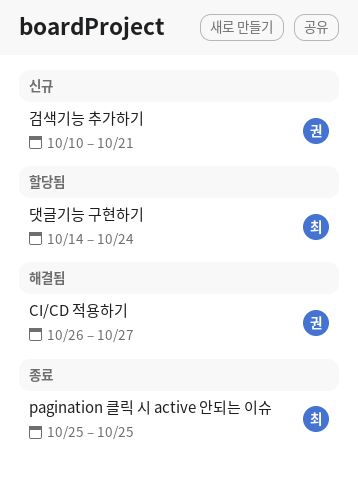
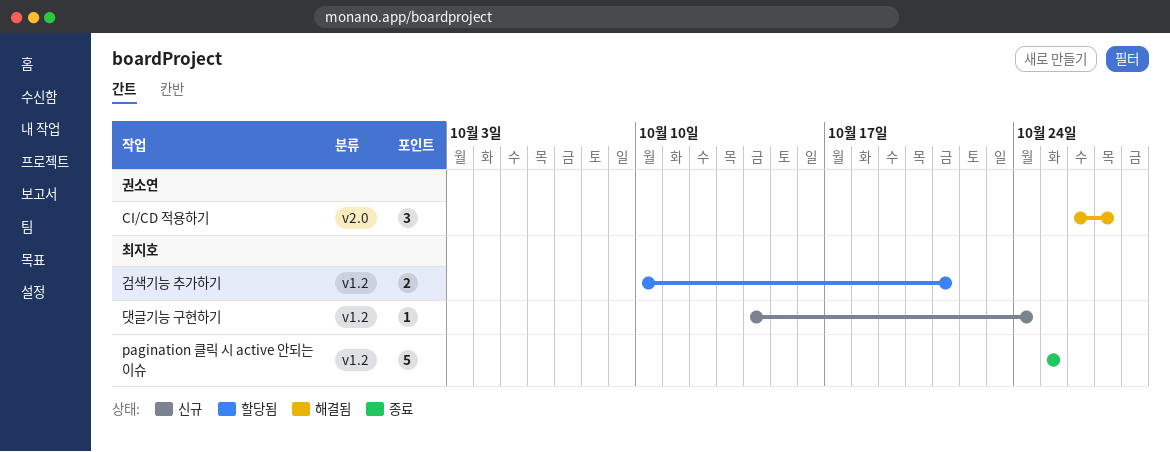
검색기능 추가하기, status: 신규 -> 할당됨
검색기능 추가하기, owner: 권소연 -> 최지호
댓글기능 구현하기, status: 할당됨 -> 신규

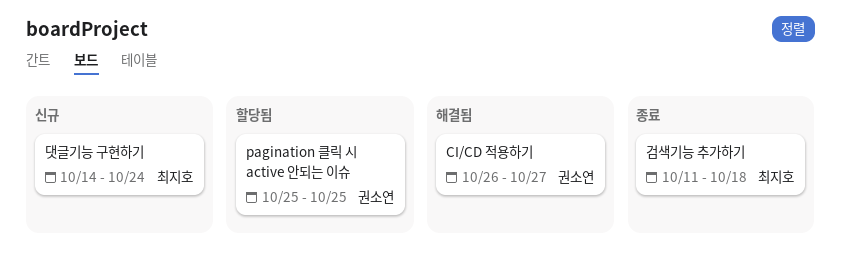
pagination 클릭 시 active 안되는 이슈, status: 종료 -> 할당됨
pagination 클릭 시 active 안되는 이슈, owner: 최지호 -> 권소연
검색기능 추가하기, status: 할당됨 -> 종료
검색기능 추가하기, start: Oct 10 -> Oct 11
검색기능 추가하기, due: Oct 21 -> Oct 18

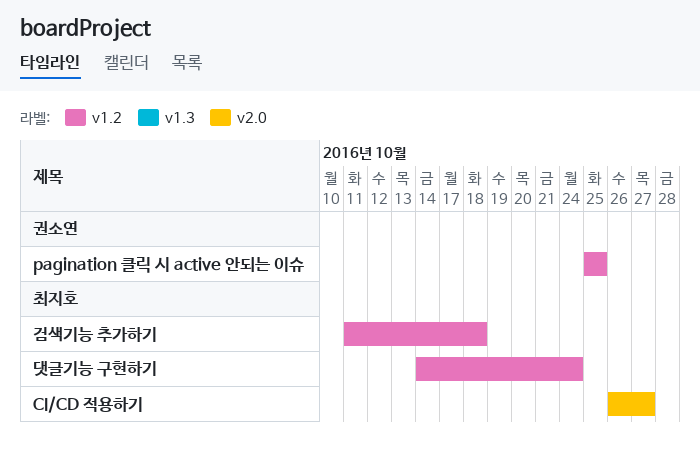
CI/CD 적용하기, owner: 권소연 -> 최지호

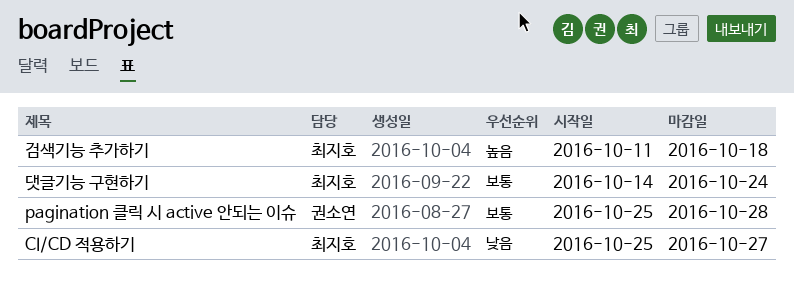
CI/CD 적용하기, start: Oct 26 -> Oct 25
pagination 클릭 시 active 안되는 이슈, due: Oct 25 -> Oct 28

